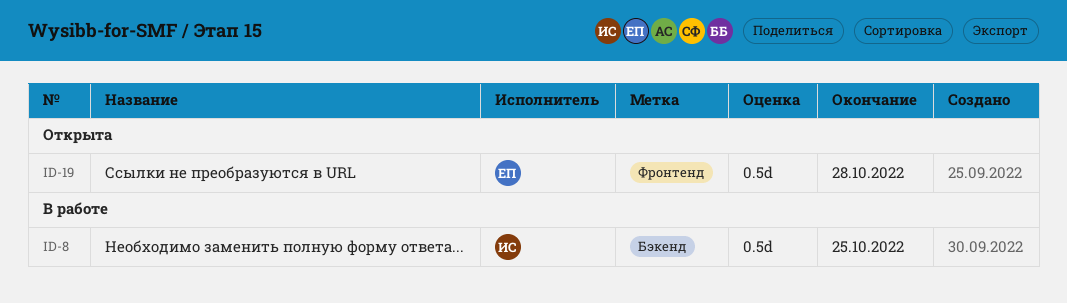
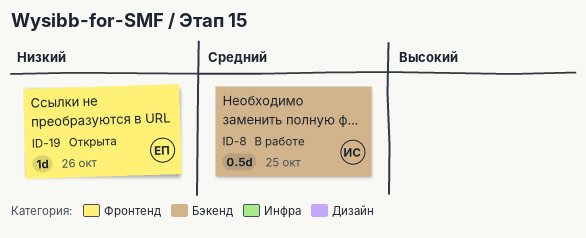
ID-19, estimate: 0.5d -> 1d
ID-19, due: Oct 28 -> Oct 26

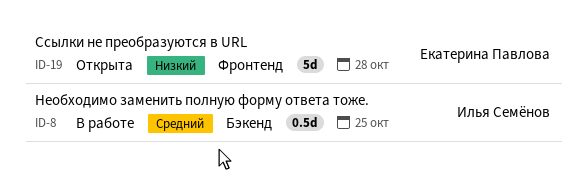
ID-19, estimate: 1d -> 5d
ID-19, due: Oct 26 -> Oct 28

